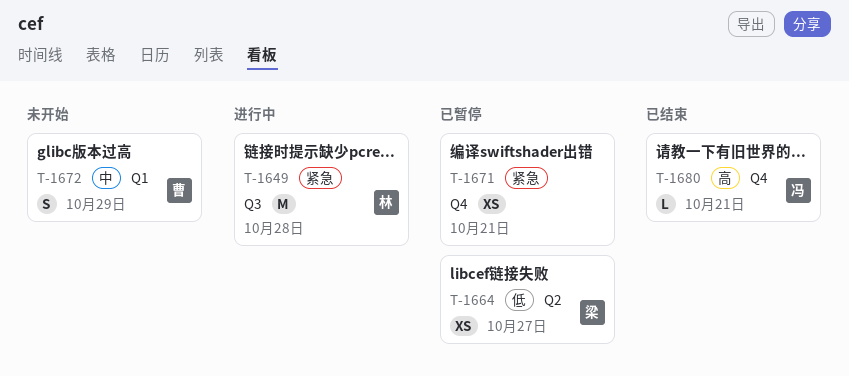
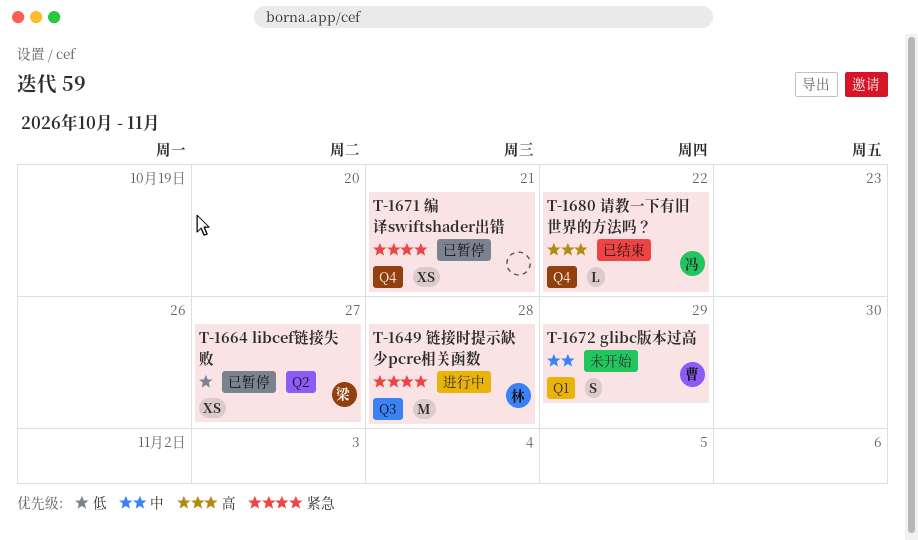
T-1680, due: Oct 21 -> Oct 22

